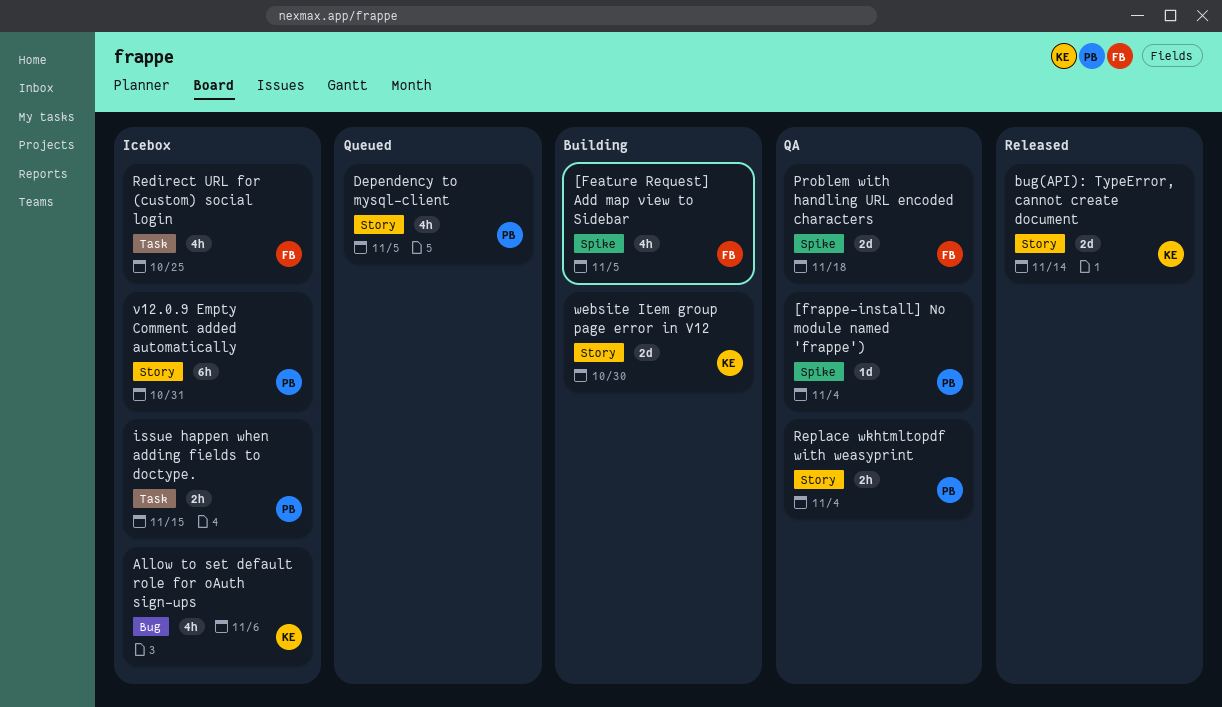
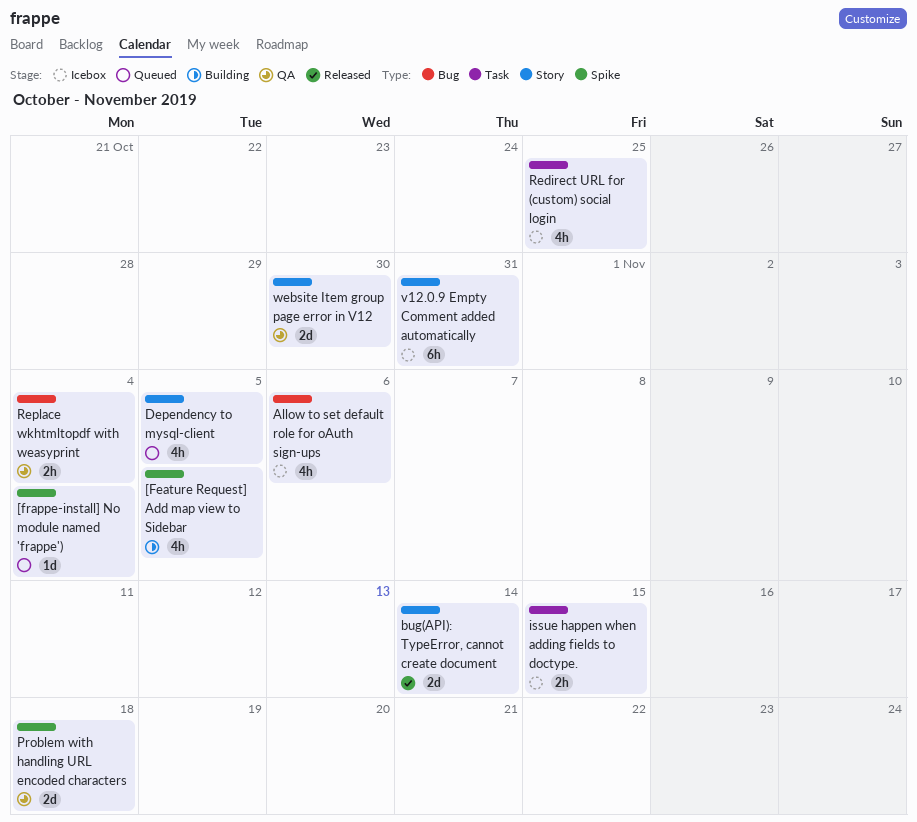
[frappe-install] No module named 'frappe'), status: QA -> Queued
Replace wkhtmltopdf with weasyprint, label: Story -> Bug
website Item group page error in V12, status: Building -> QA

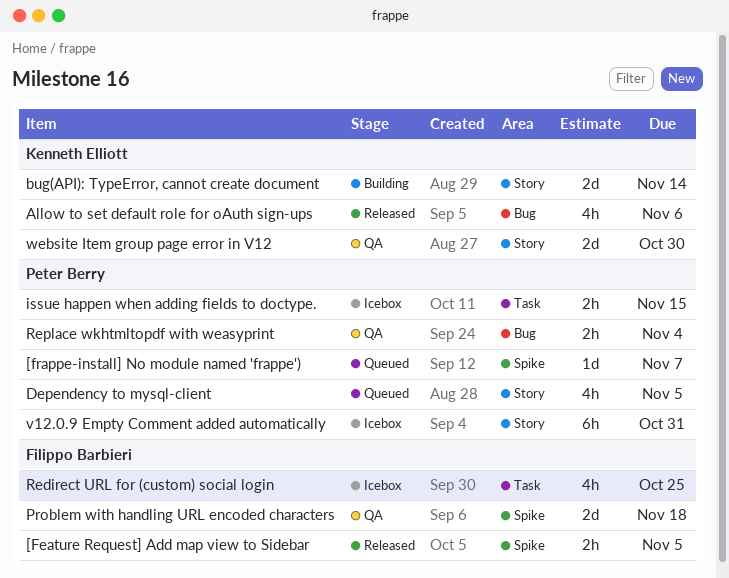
[Feature Request] Add map view to Sidebar, status: Building -> Released
[Feature Request] Add map view to Sidebar, estimate: 4h -> 2h
[frappe-install] No module named 'frappe'), due: Nov 4 -> Nov 7
Allow to set default role for oAuth sign-ups, status: Icebox -> Released
bug(API): TypeError, cannot create document, status: Released -> Building

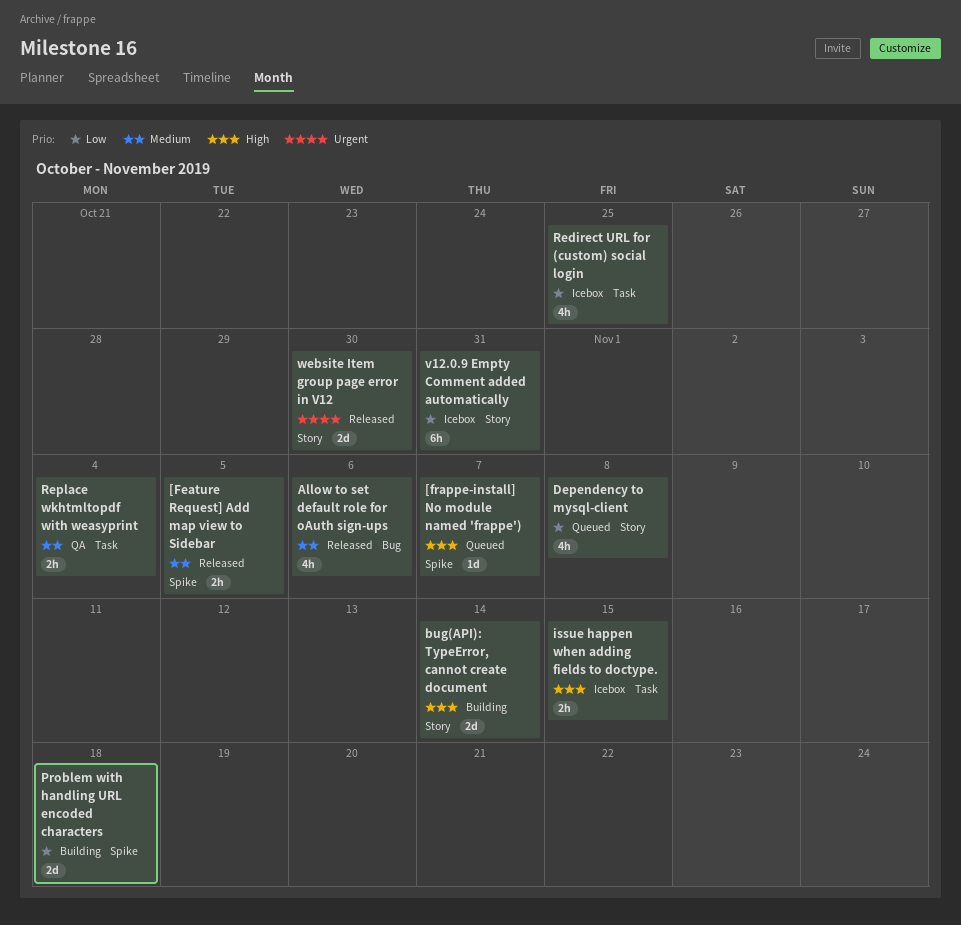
Dependency to mysql-client, due: Nov 5 -> Nov 8
Problem with handling URL encoded characters, status: QA -> Building
Replace wkhtmltopdf with weasyprint, label: Bug -> Task
website Item group page error in V12, status: QA -> Released

